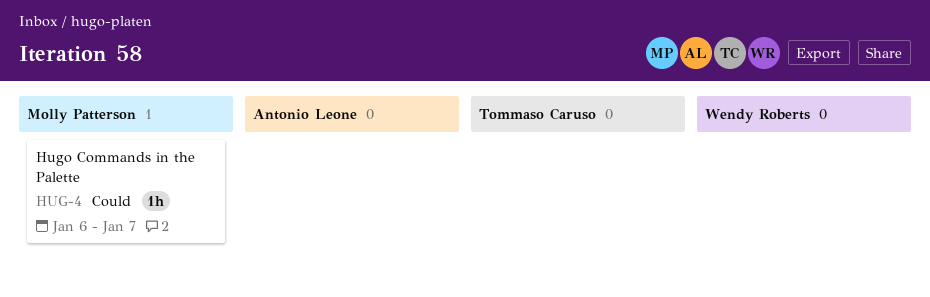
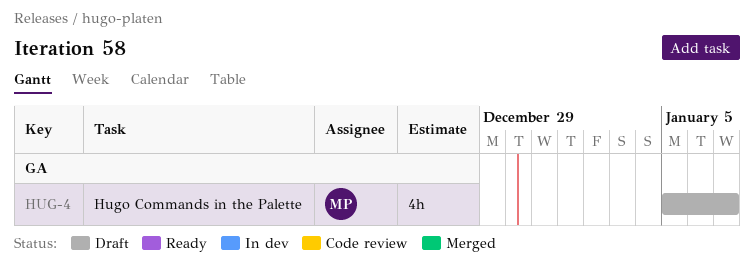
HUG-4, estimate: 1h -> 4h
HUG-4, start: Jan 6 -> Jan 5

